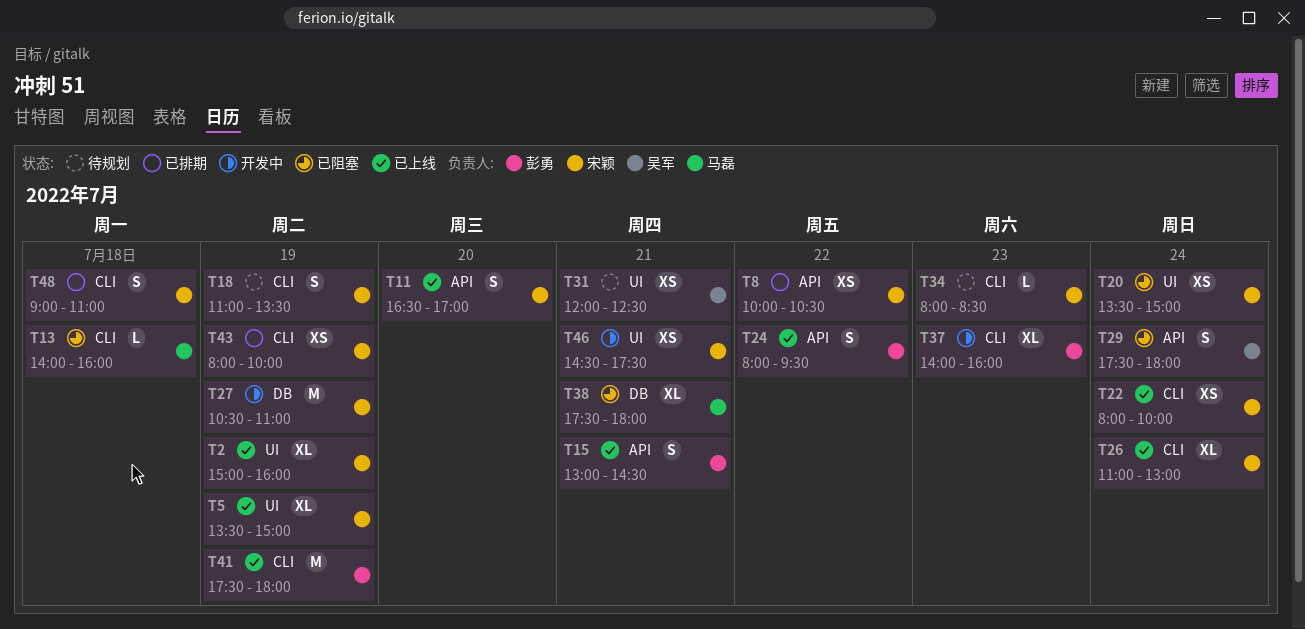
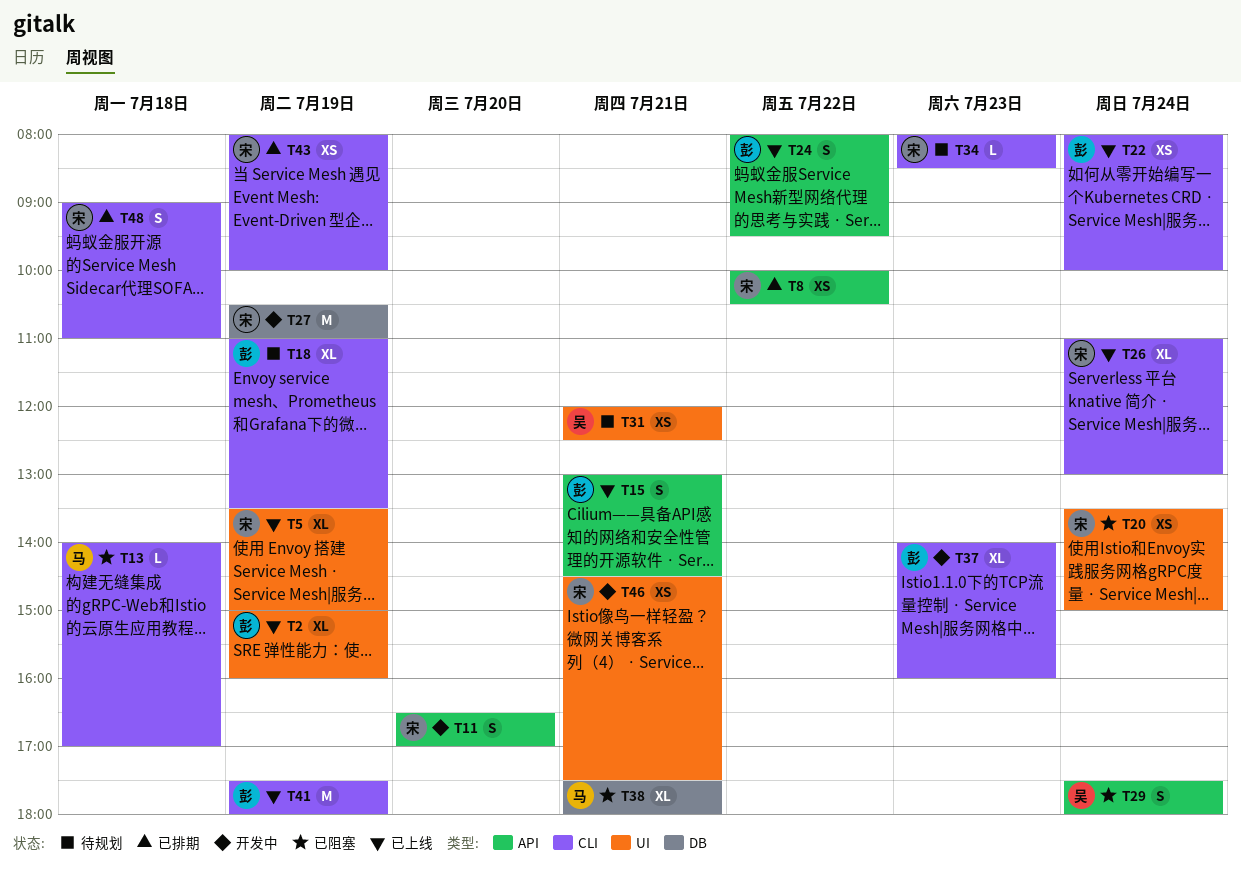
T2, owner: 宋颖 -> 彭勇
T11, status: 已上线 -> 开发中
T13, ends: 16:00 -> 17:00
T18, owner: 宋颖 -> 彭勇
T18, estimate: S -> XL
T22, owner: 宋颖 -> 彭勇

